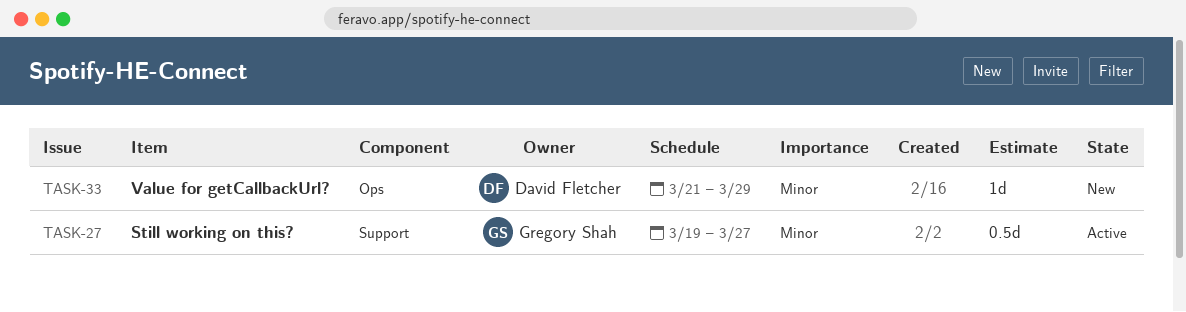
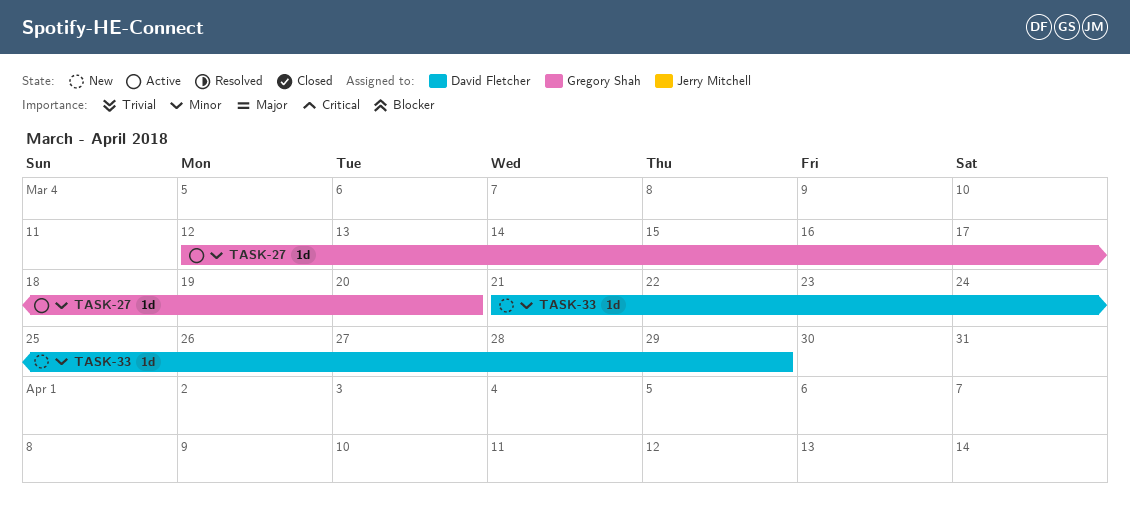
TASK-27, estimate: 0.5d -> 1d
TASK-27, start: Mar 19 -> Mar 12
TASK-27, due: Mar 27 -> Mar 20

